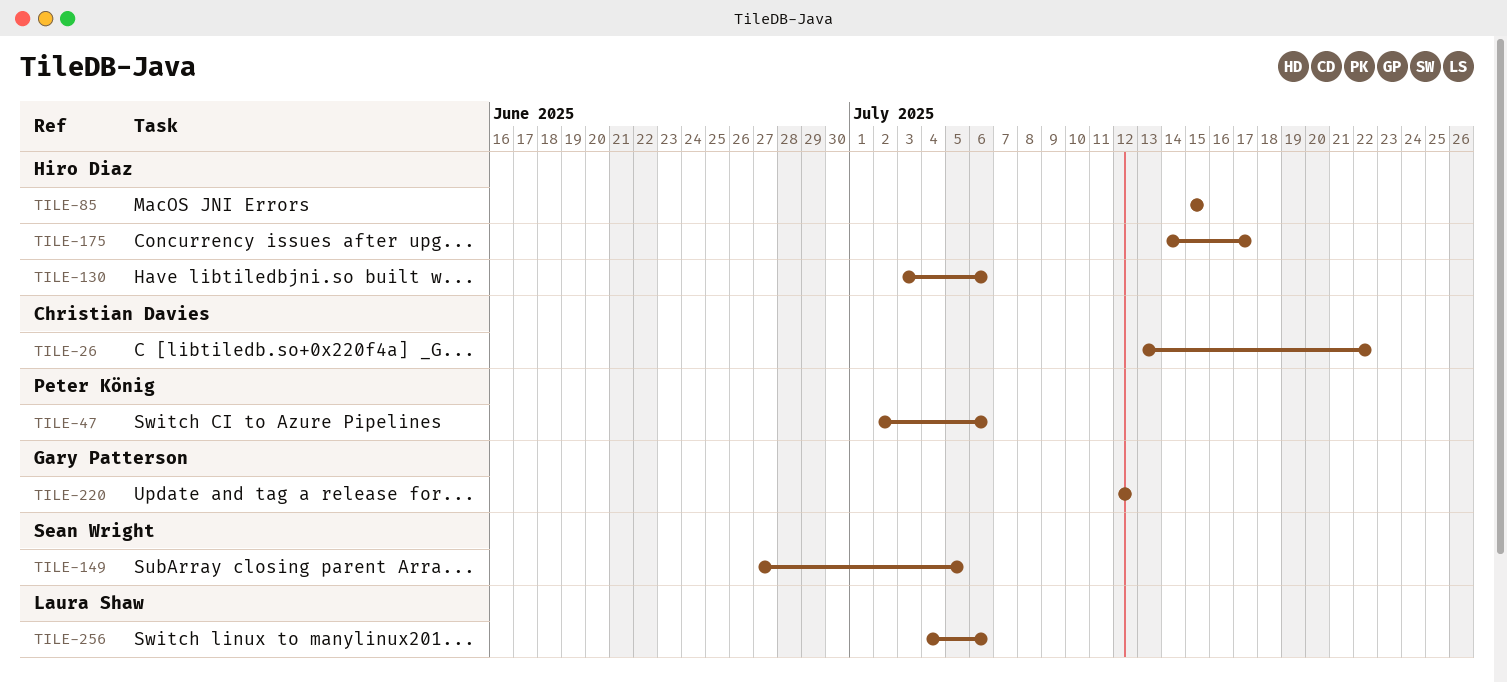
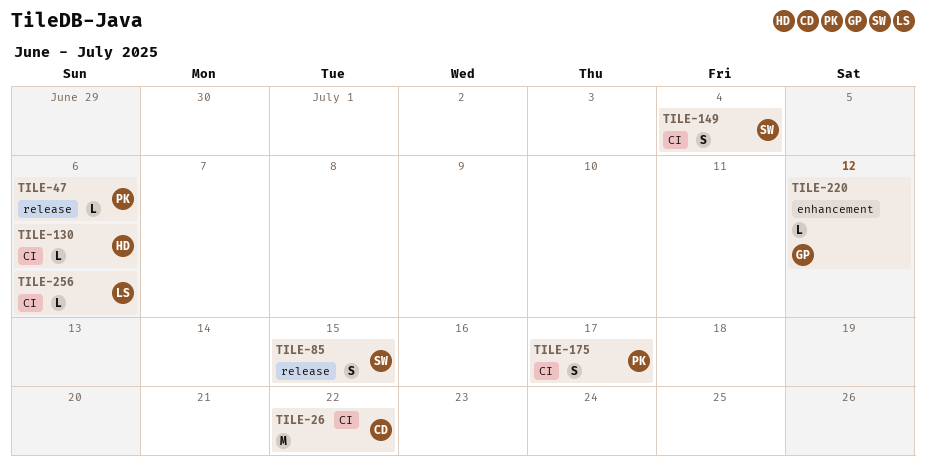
TILE-85, owner: Hiro Diaz -> Sean Wright
TILE-149, due: Jul 5 -> Jul 4
TILE-175, owner: Hiro Diaz -> Peter König

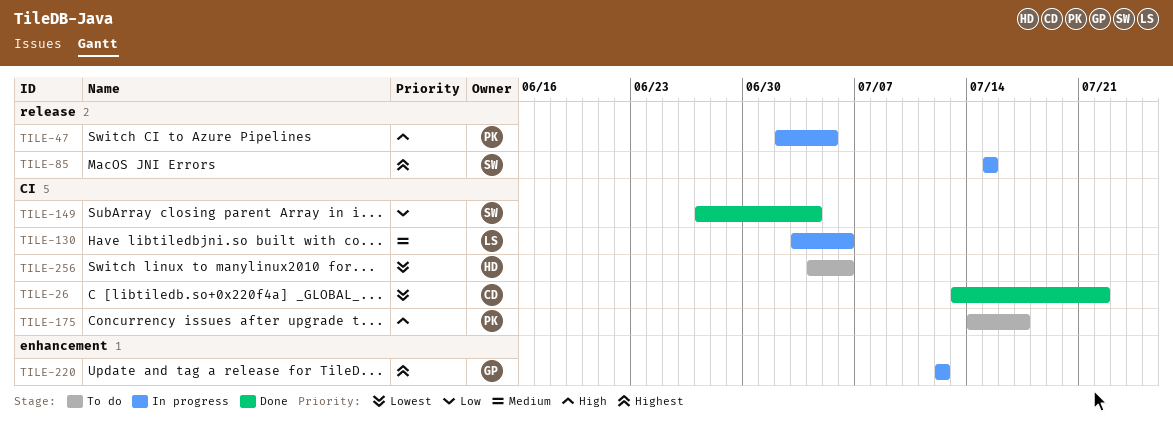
TILE-47, due: Jul 6 -> Jul 5
TILE-130, owner: HD -> LS
TILE-256, owner: LS -> HD

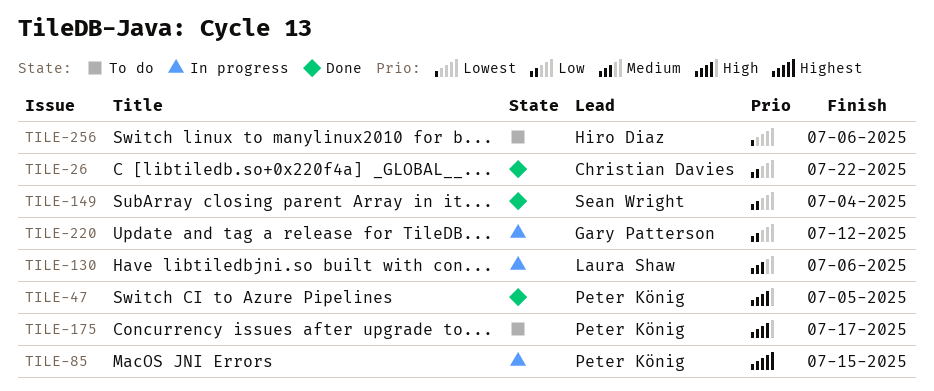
TILE-26, priority: Lowest -> Low
TILE-47, status: In progress -> Done
TILE-85, owner: Sean Wright -> Peter König
TILE-220, priority: Highest -> Low

